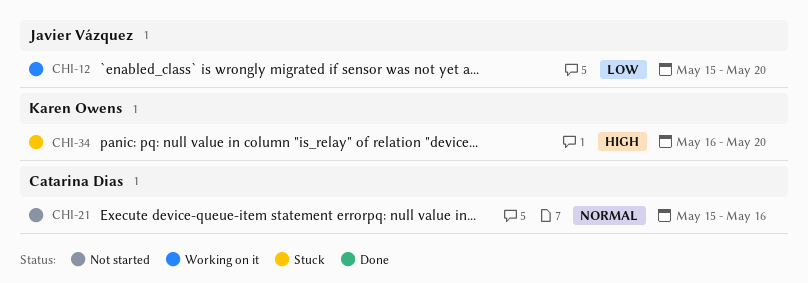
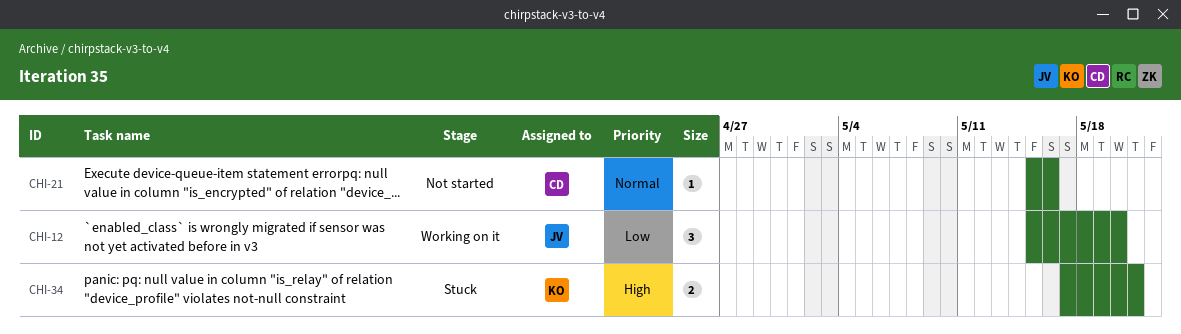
CHI-34, start: May 16 -> May 17
CHI-34, due: May 20 -> May 21

